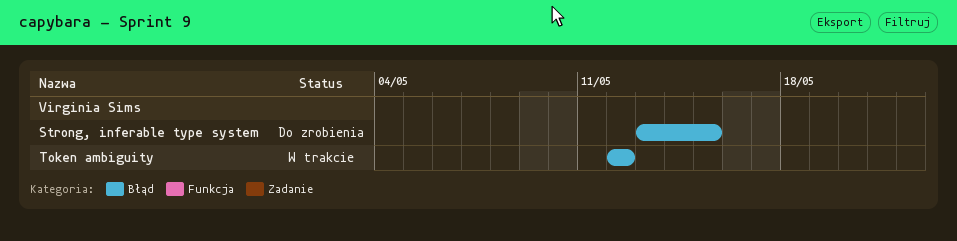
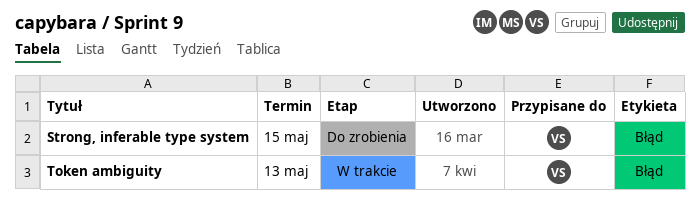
Token ambiguity, due: May 12 -> May 13

